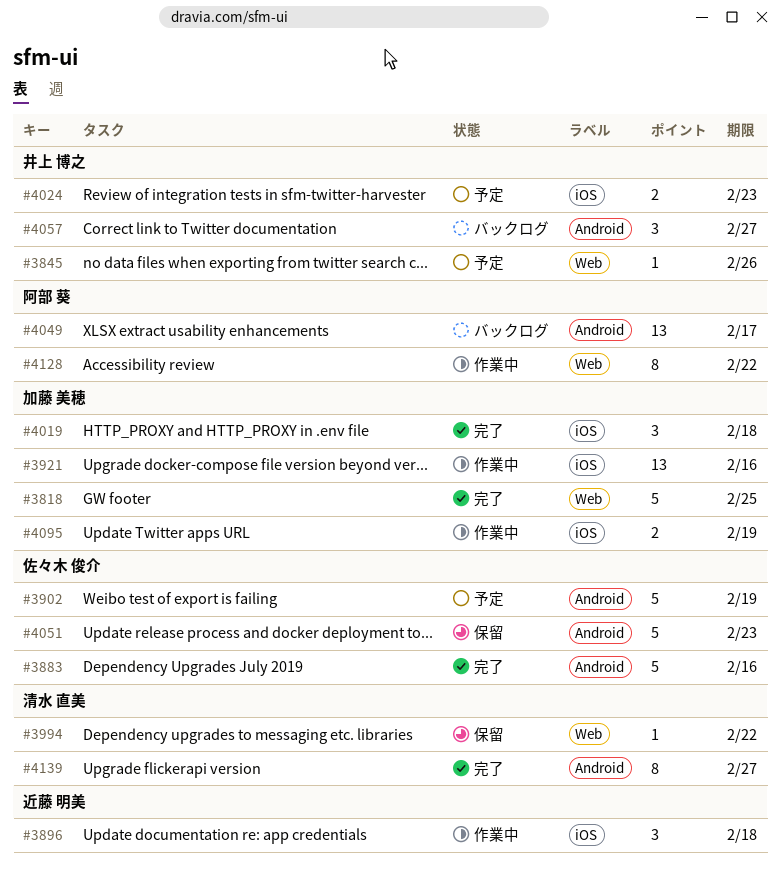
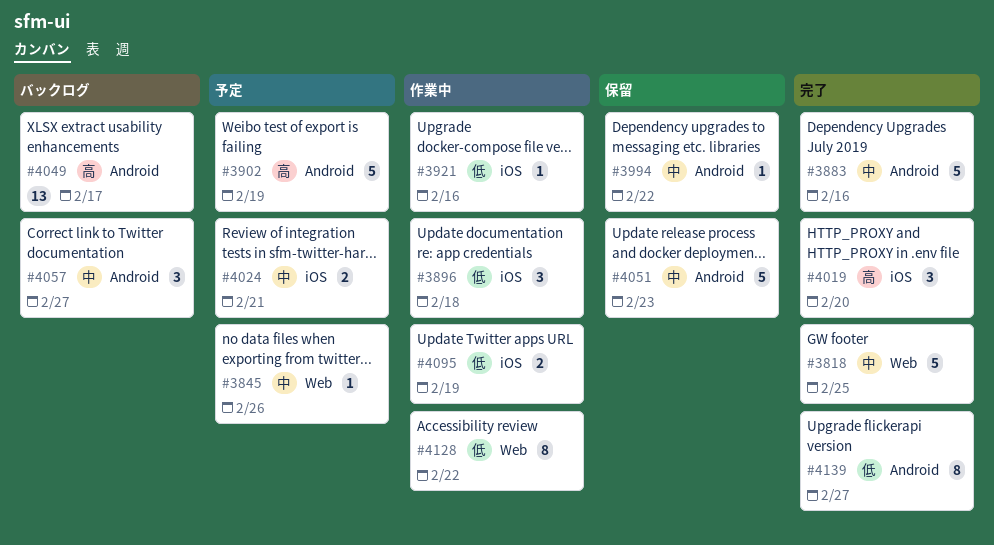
#3921, estimate: 13 -> 1
#3994, label: Web -> Android
#4019, due: Feb 18 -> Feb 20
#4024, due: Feb 23 -> Feb 21

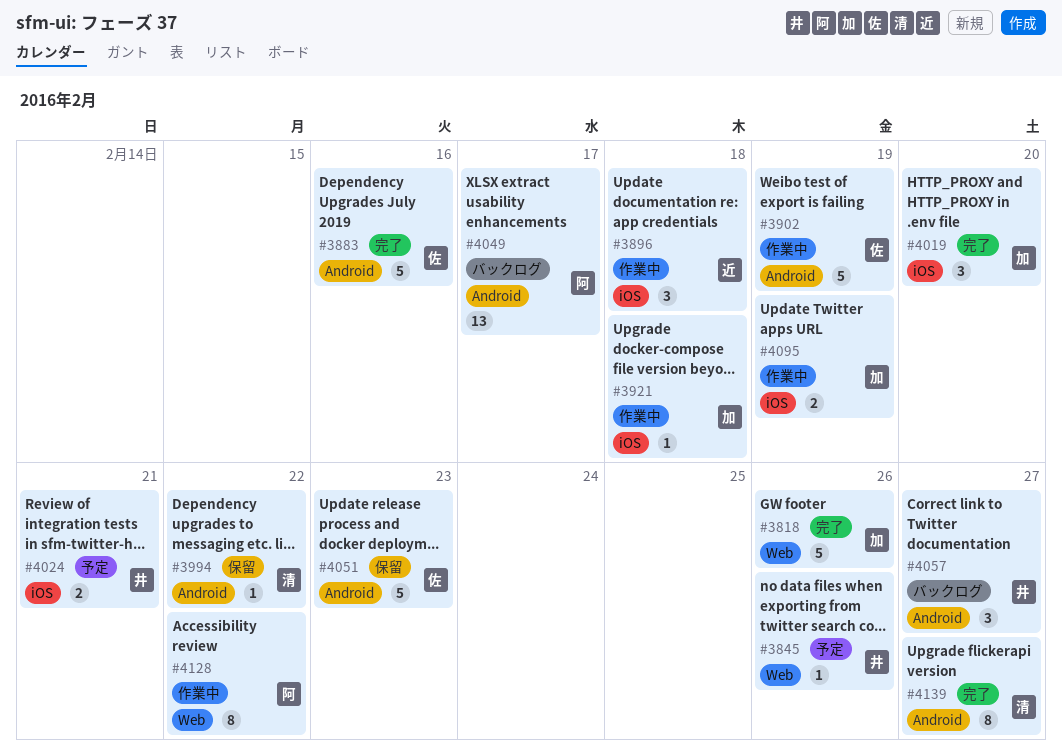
#3818, due: Feb 25 -> Feb 26
#3902, status: 予定 -> 作業中
#3921, due: Feb 16 -> Feb 18

